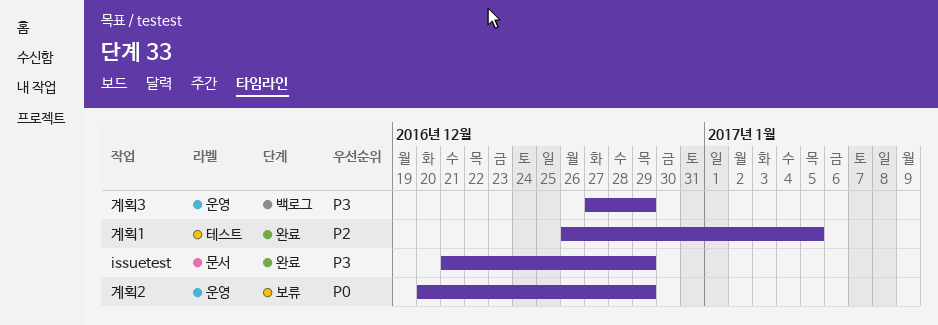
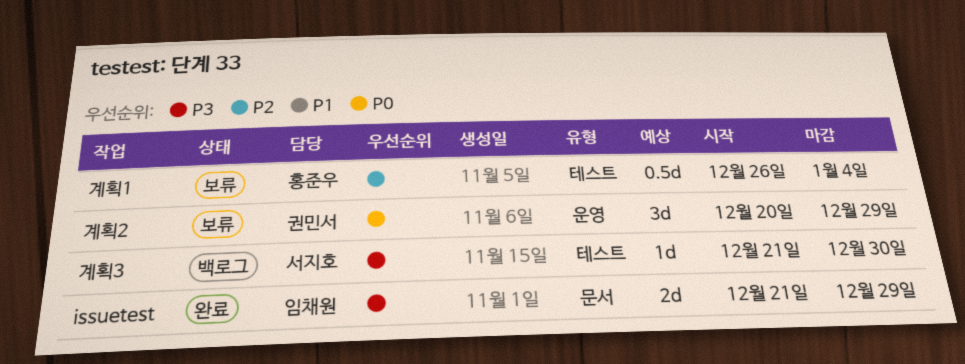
계획1, status: 완료 -> 보류
계획1, due: Jan 5 -> Jan 4
계획3, label: 운영 -> 테스트
계획3, start: Dec 27 -> Dec 21
계획3, due: Dec 29 -> Dec 30

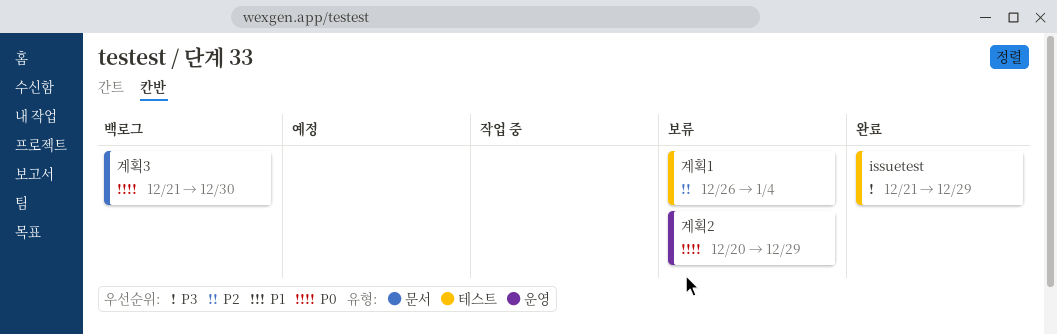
issuetest, label: 문서 -> 테스트
계획3, priority: P3 -> P0
계획3, label: 테스트 -> 문서

